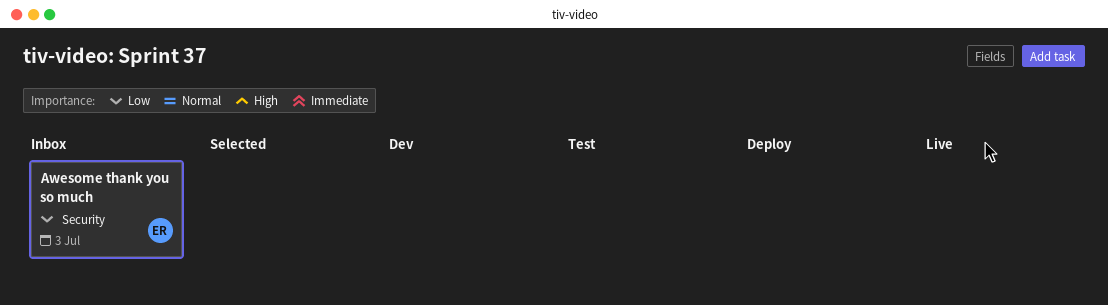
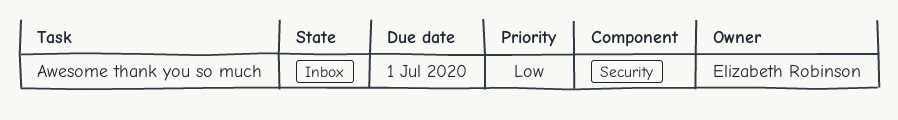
Awesome thank you so much, due: Jul 3 -> Jul 1

